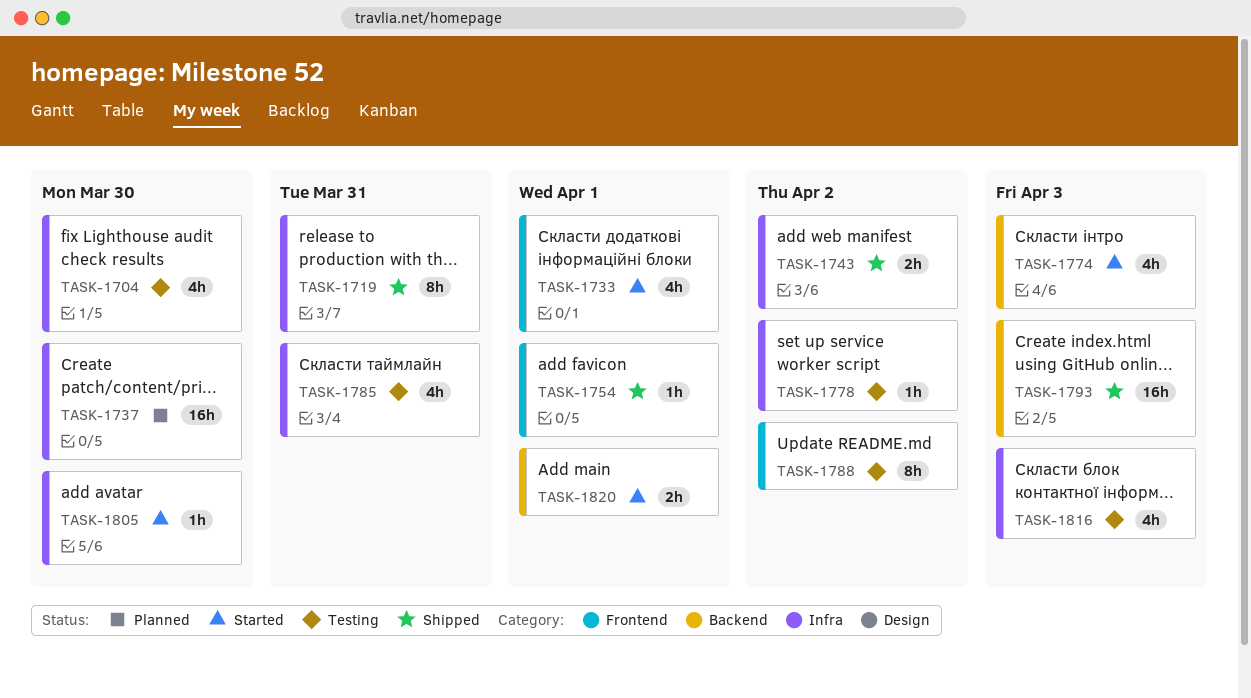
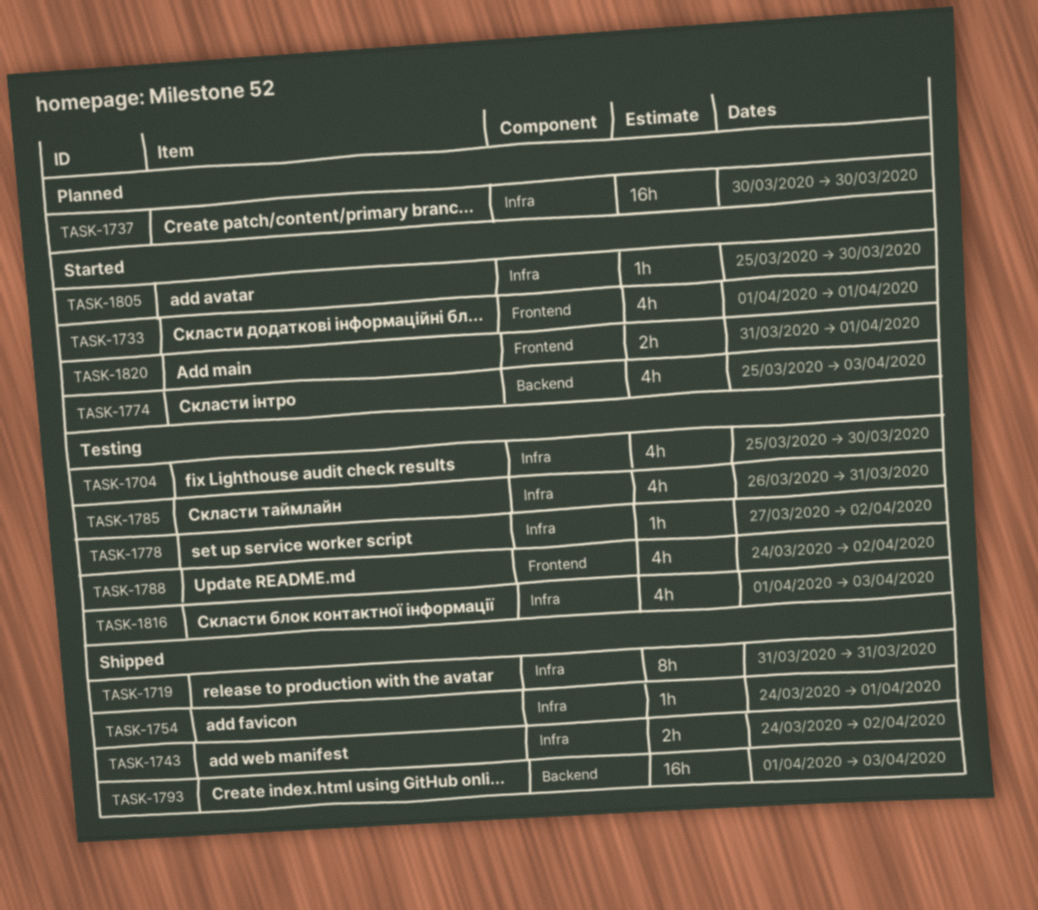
TASK-1754, label: Frontend -> Infra
TASK-1788, estimate: 8h -> 4h
TASK-1820, label: Backend -> Frontend

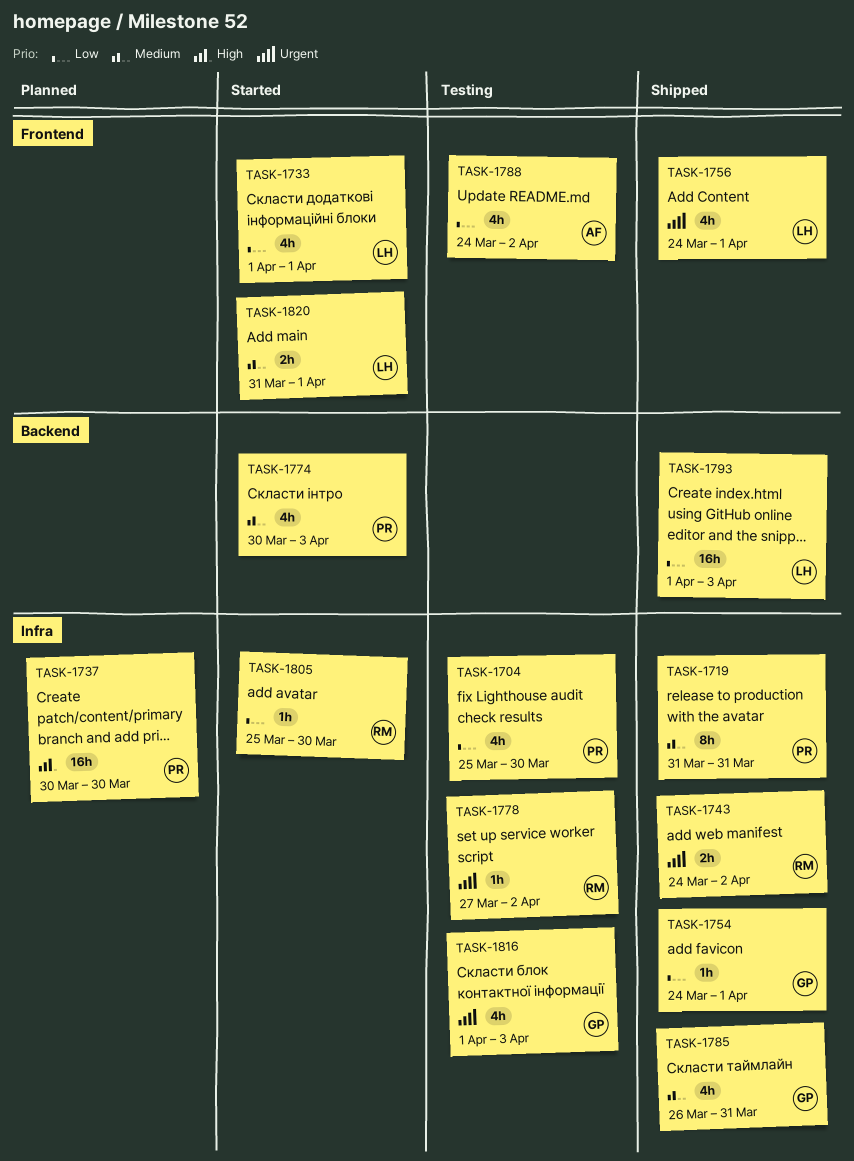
TASK-1756: none -> present
TASK-1774, start: Mar 25 -> Mar 30
TASK-1785, status: Testing -> Shipped

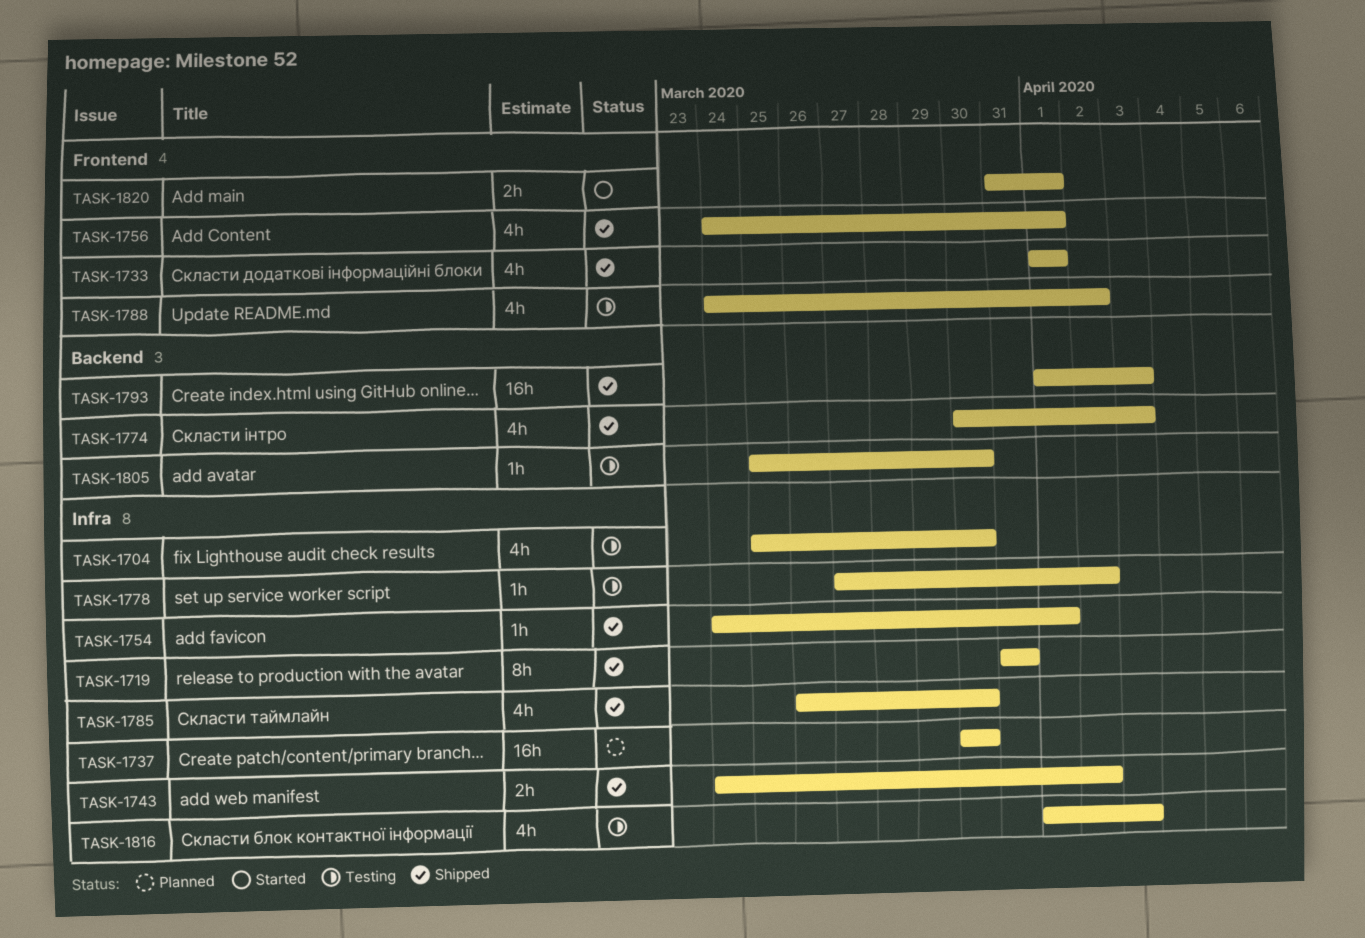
TASK-1733, status: Started -> Shipped
TASK-1774, status: Started -> Shipped
TASK-1785, due: Mar 31 -> Mar 30
TASK-1805, status: Started -> Testing
TASK-1805, label: Infra -> Backend

